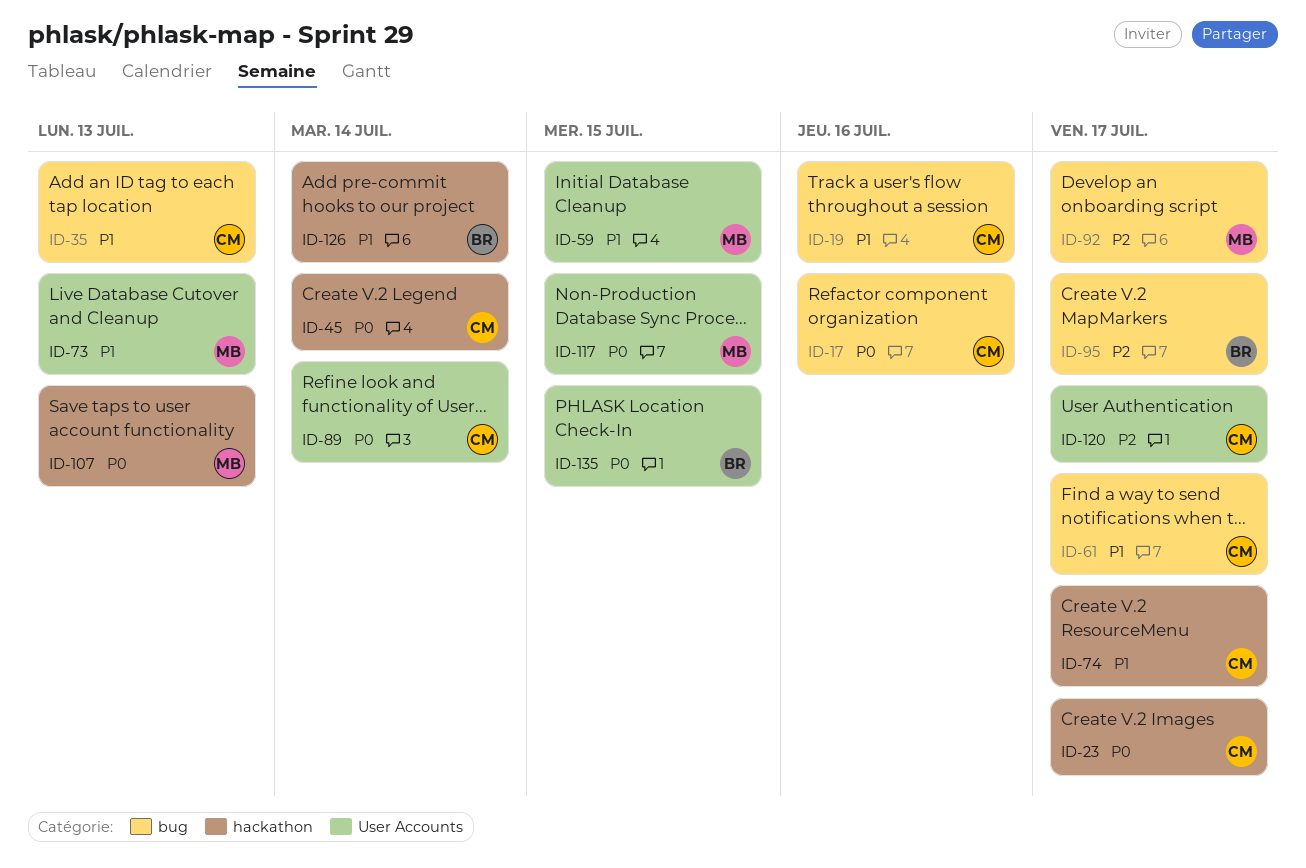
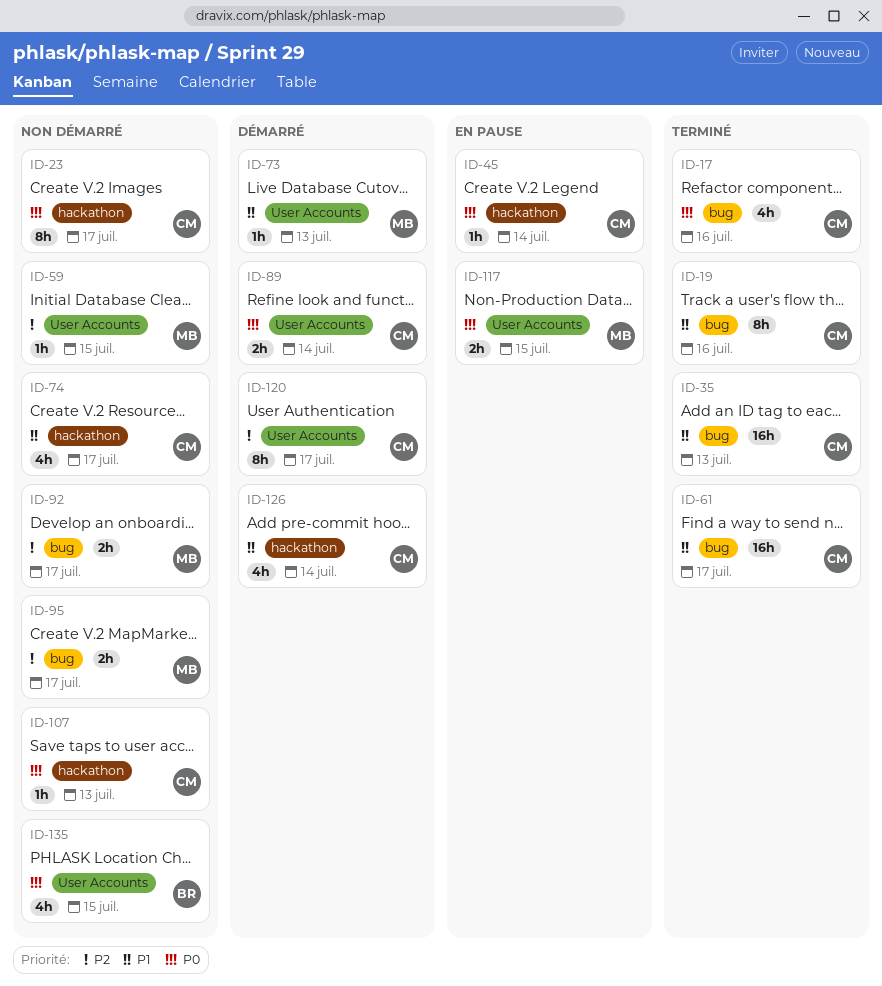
ID-59, priority: P1 -> P2
ID-95, owner: BR -> MB
ID-107, owner: MB -> CM
ID-126, owner: BR -> CM

